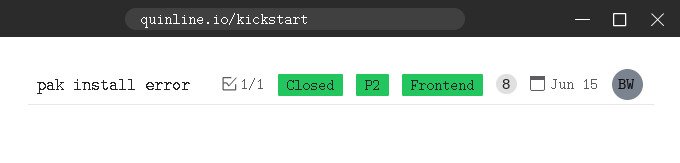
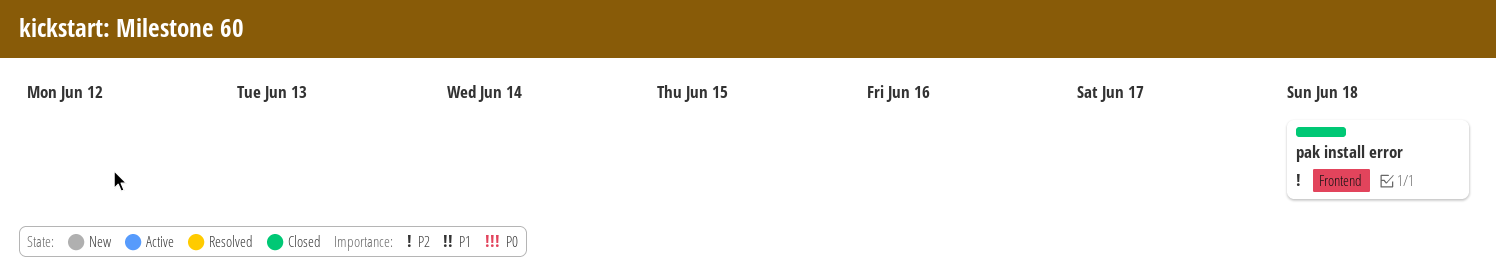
pak install error, due: Jun 15 -> Jun 18

